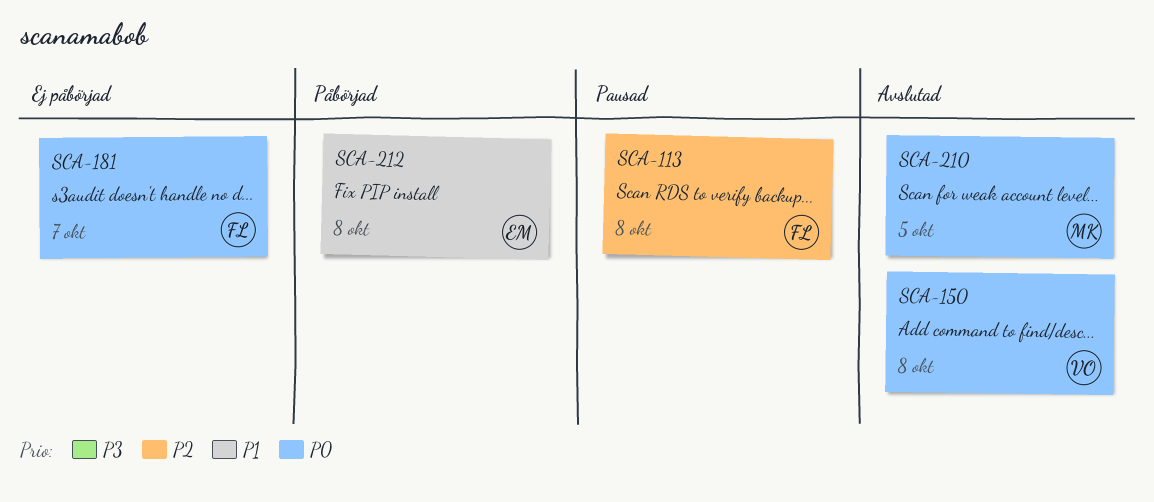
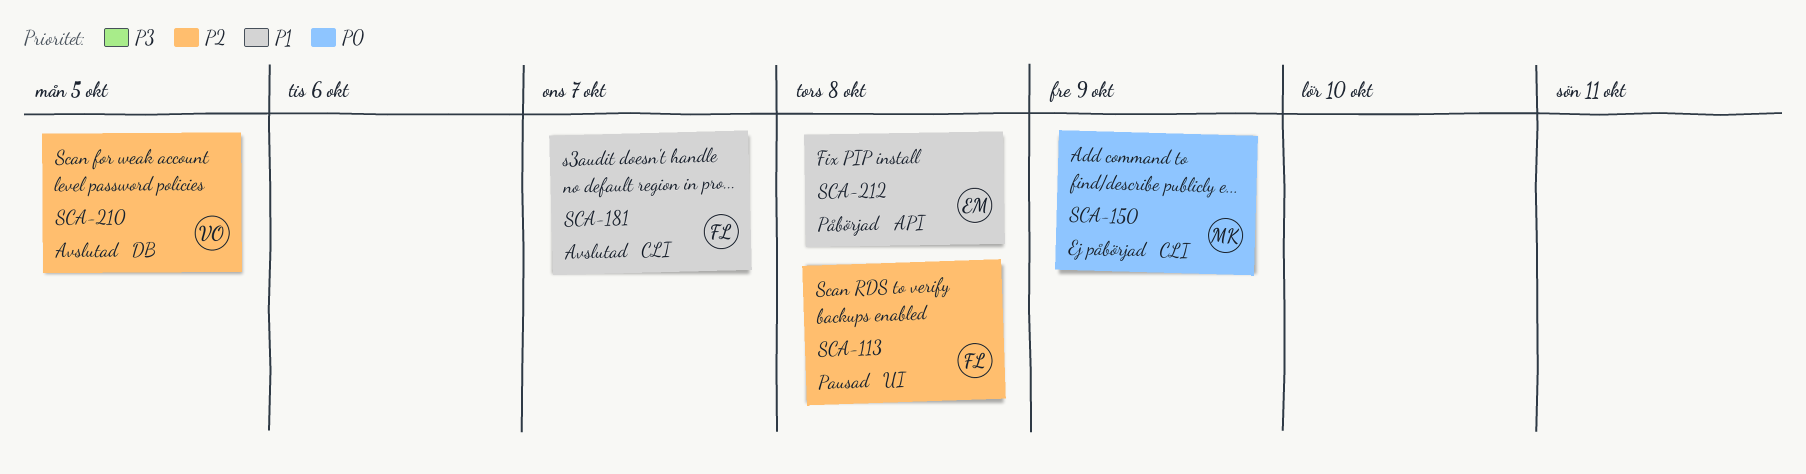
SCA-150, status: Avslutad -> Ej påbörjad
SCA-150, owner: VO -> MK
SCA-150, due: Oct 8 -> Oct 9
SCA-181, status: Ej påbörjad -> Avslutad
SCA-181, priority: P0 -> P1
SCA-210, owner: MK -> VO
SCA-210, priority: P0 -> P2

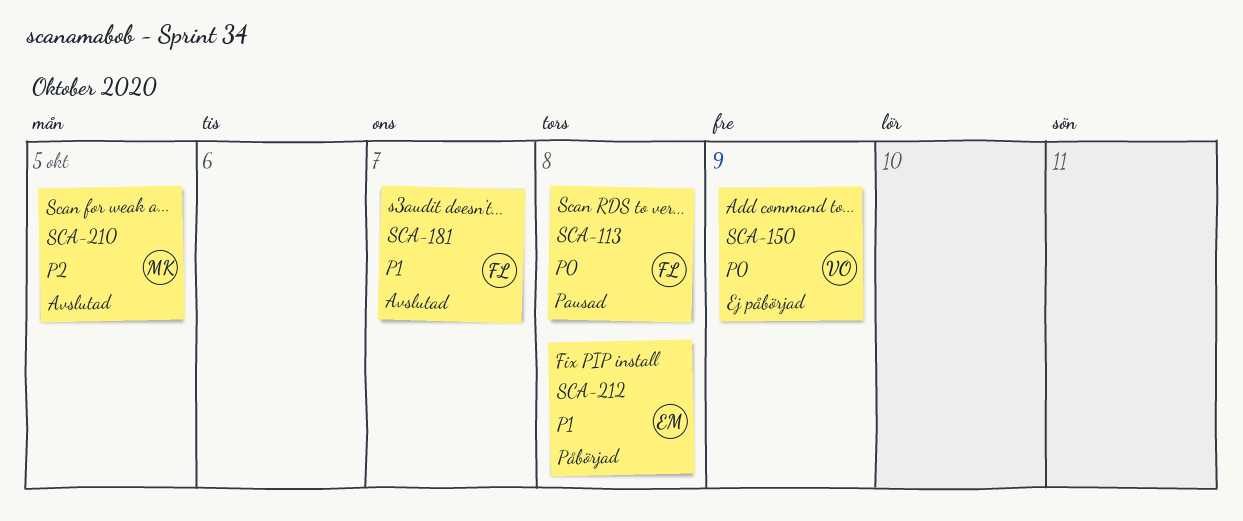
SCA-113, priority: P2 -> P0
SCA-150, owner: MK -> VO
SCA-210, owner: VO -> MK

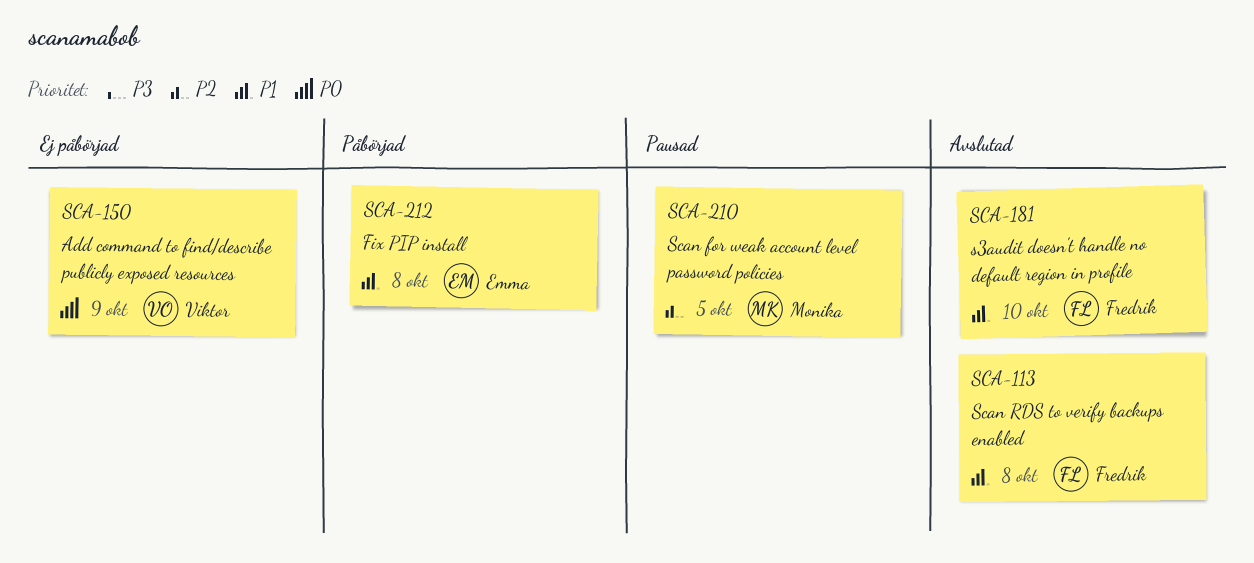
SCA-113, status: Pausad -> Avslutad
SCA-113, priority: P0 -> P1
SCA-181, due: Oct 7 -> Oct 10
SCA-210, status: Avslutad -> Pausad

